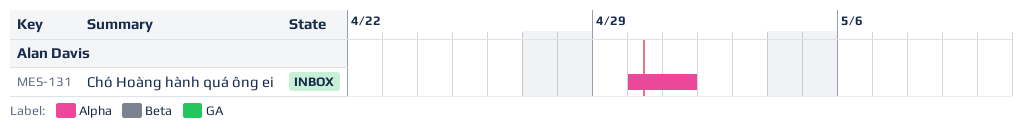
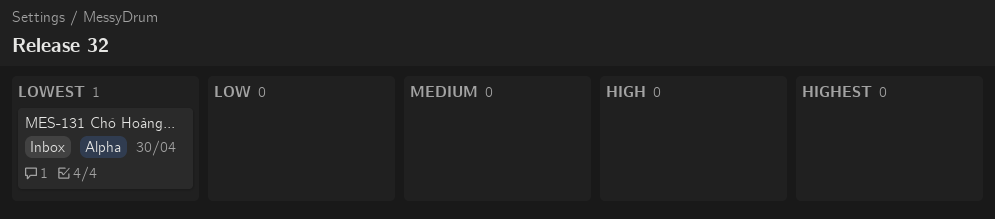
MES-131, due: May 1 -> Apr 30

